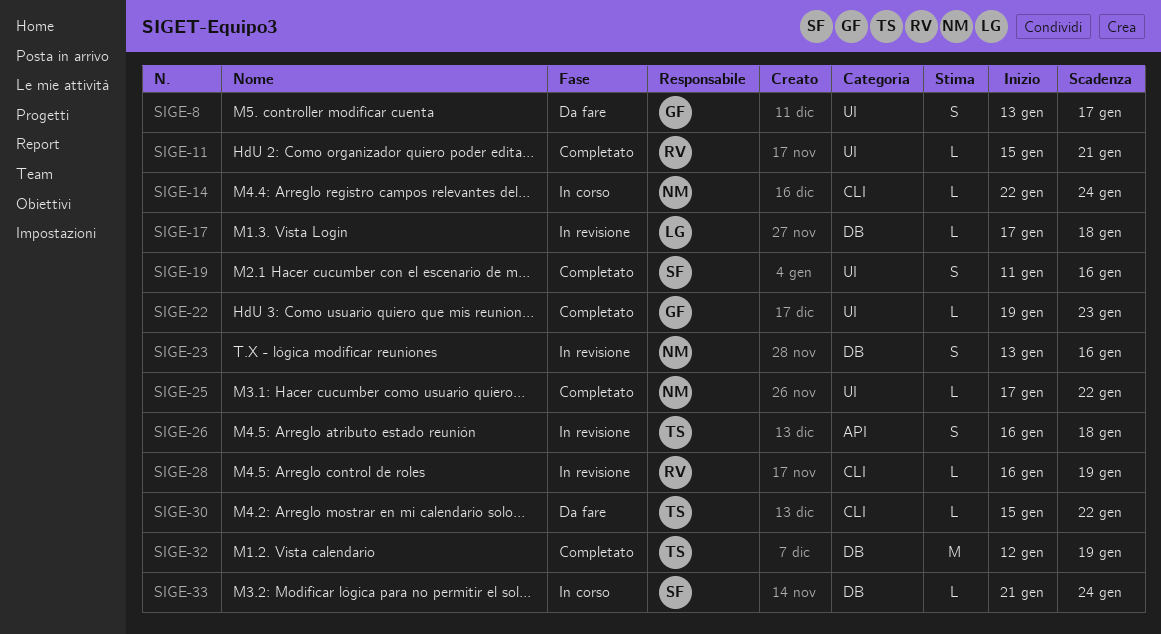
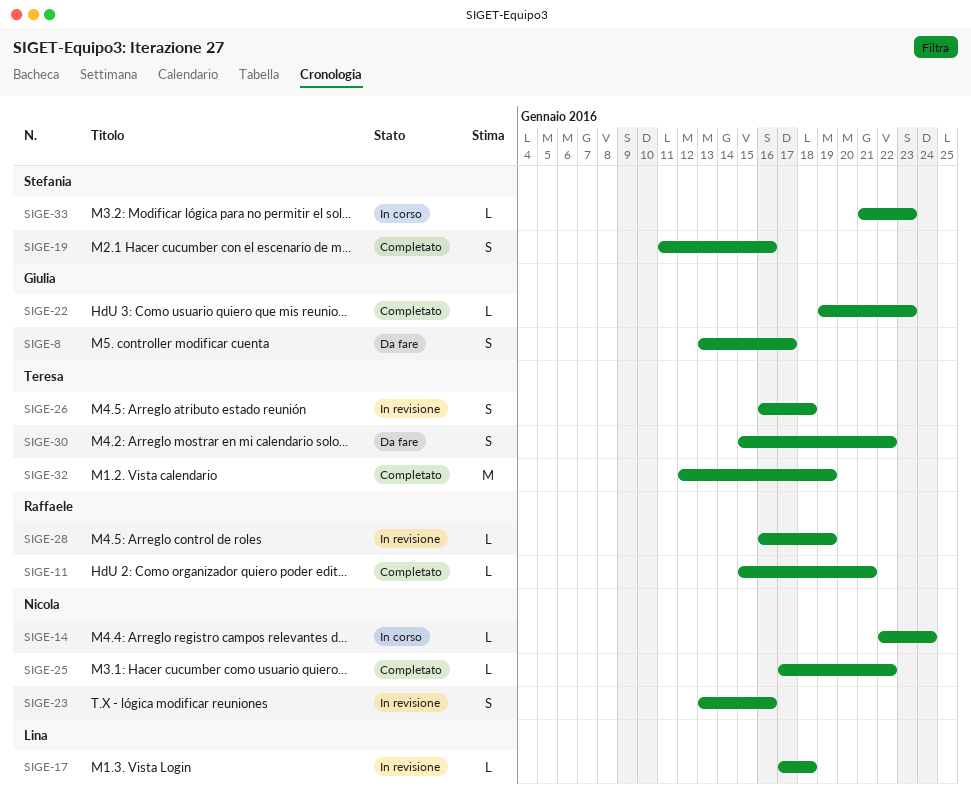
SIGE-30, estimate: L -> S
SIGE-33, due: Jan 24 -> Jan 23

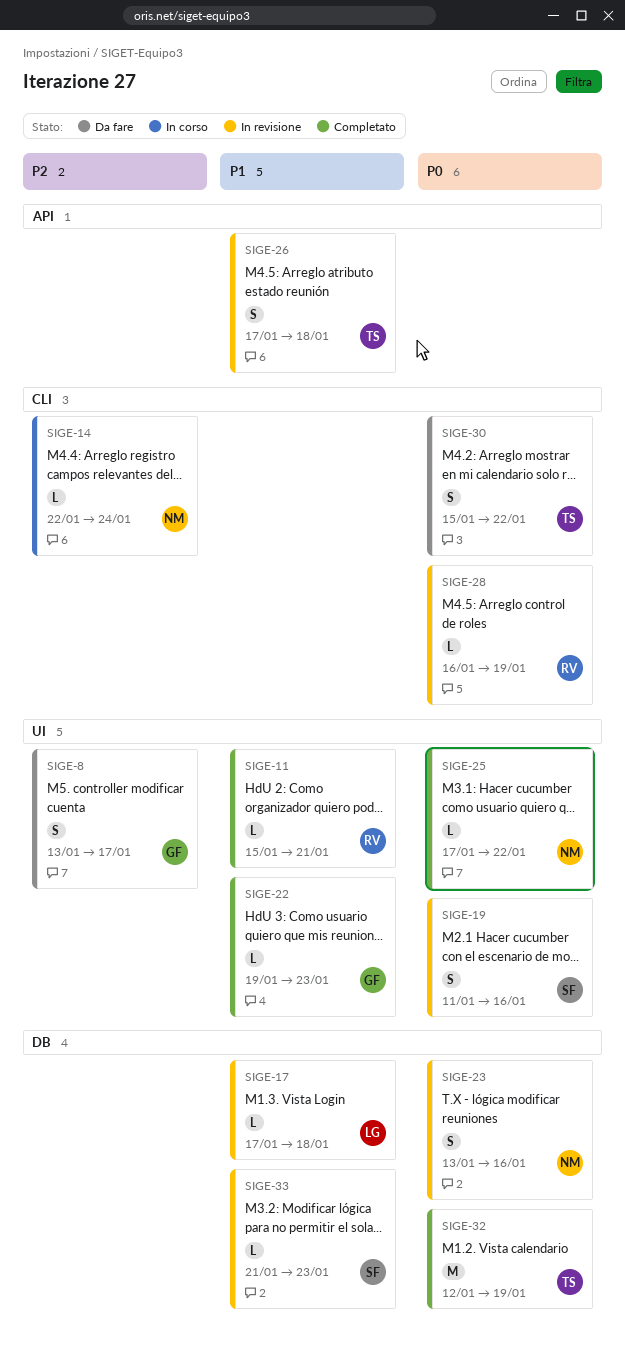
SIGE-19, status: Completato -> In revisione
SIGE-26, start: Jan 16 -> Jan 17
SIGE-33, status: In corso -> In revisione

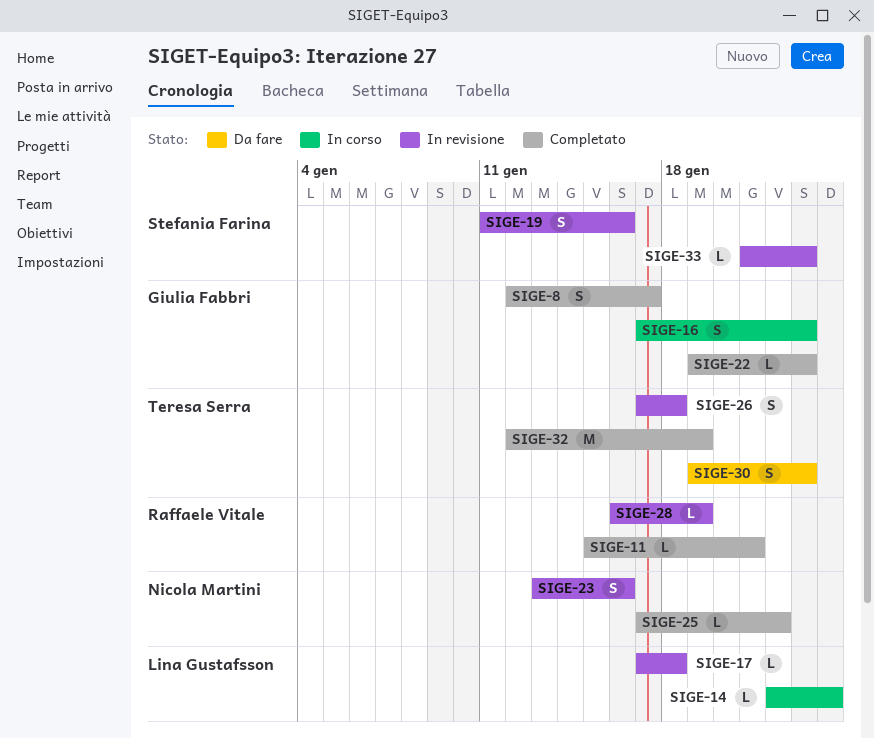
SIGE-8, status: Da fare -> Completato
SIGE-8, start: Jan 13 -> Jan 12
SIGE-14, owner: Nicola Martini -> Lina Gustafsson
SIGE-16: none -> present
SIGE-30, start: Jan 15 -> Jan 19
SIGE-30, due: Jan 22 -> Jan 23

